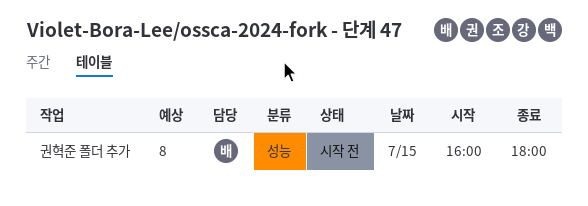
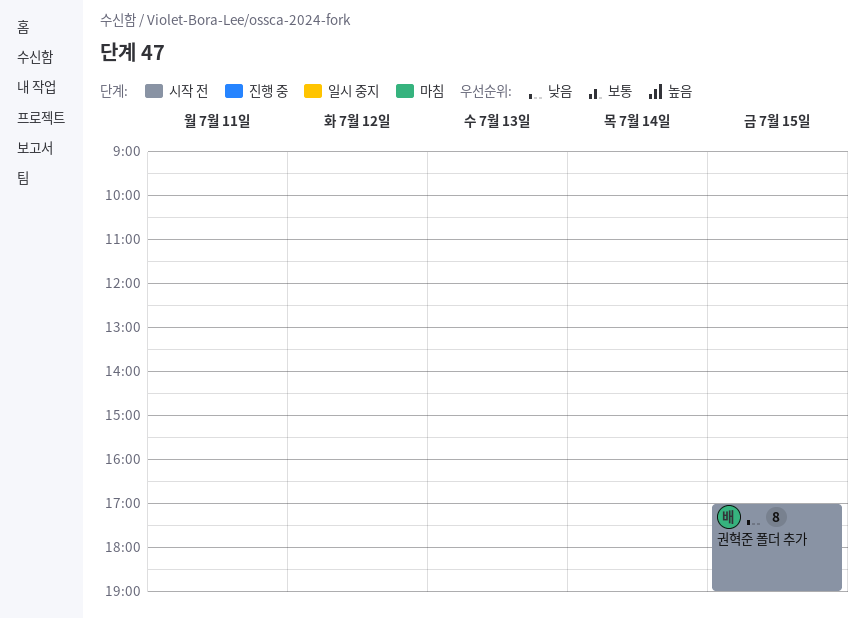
권혁준 폴더 추가, begins: 16:00 -> 17:00
권혁준 폴더 추가, ends: 18:00 -> 19:00

